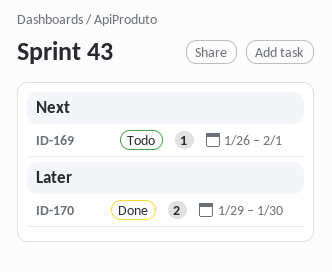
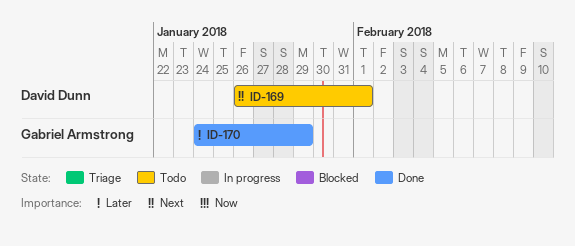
ID-170, start: Jan 29 -> Jan 24
ID-170, due: Jan 30 -> Jan 29

